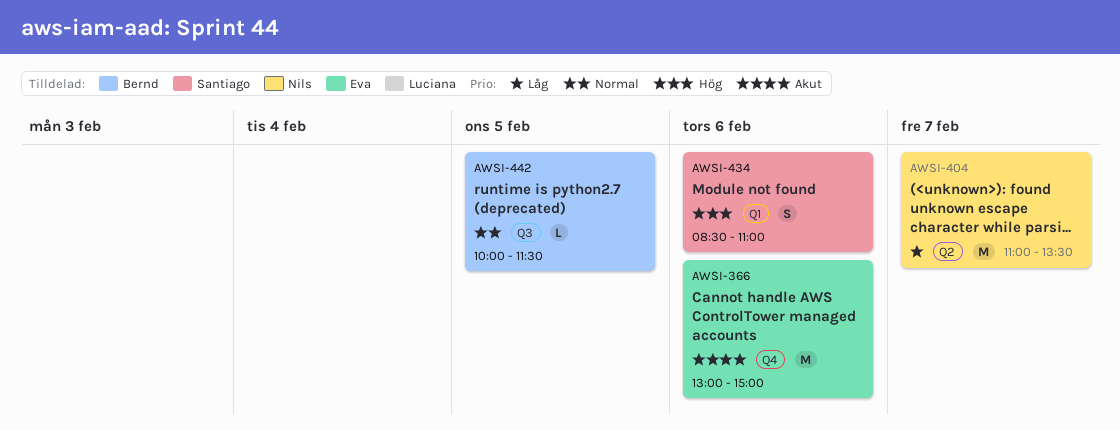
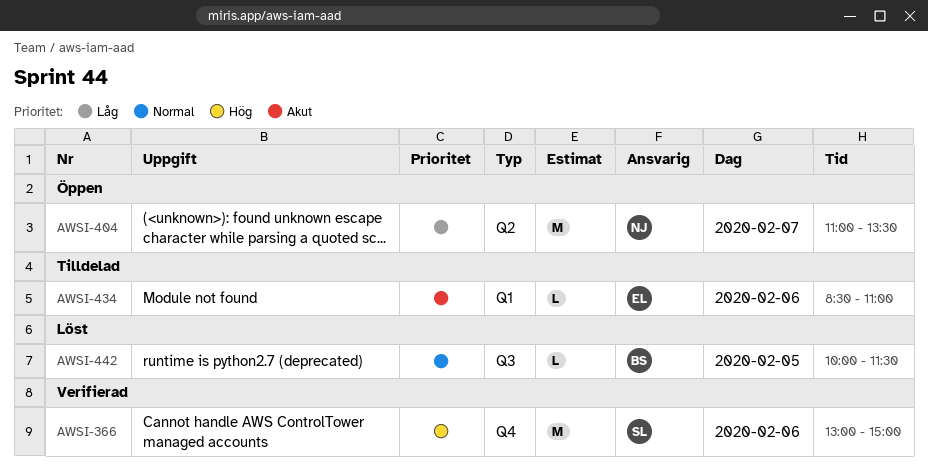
AWSI-366, owner: Eva -> Santiago
AWSI-366, priority: Akut -> Hög
AWSI-434, owner: Santiago -> Eva
AWSI-434, priority: Hög -> Akut
AWSI-434, estimate: S -> L

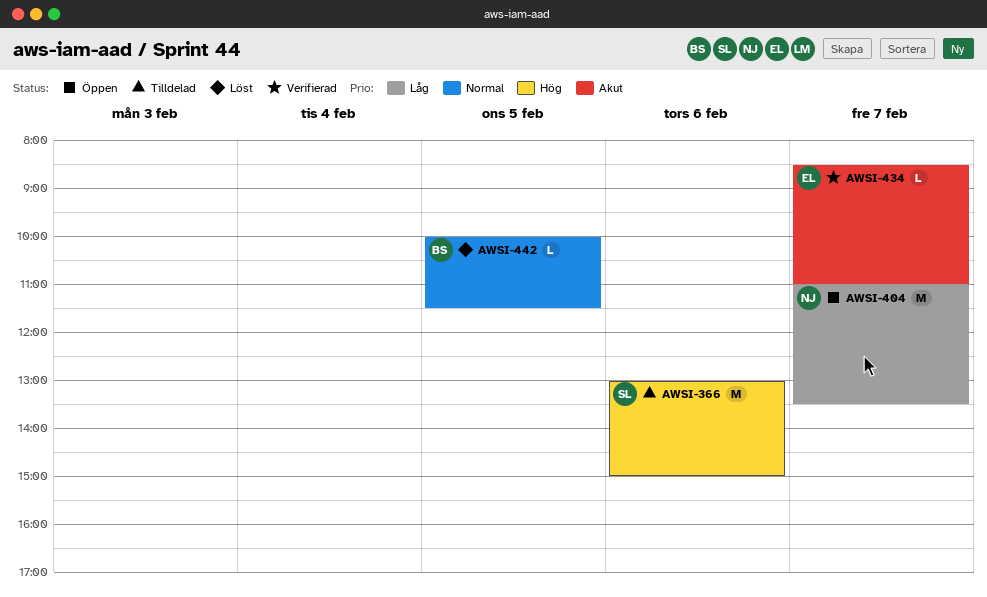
AWSI-366, status: Verifierad -> Tilldelad
AWSI-434, status: Tilldelad -> Verifierad
AWSI-434, day: Feb 6 -> Feb 7

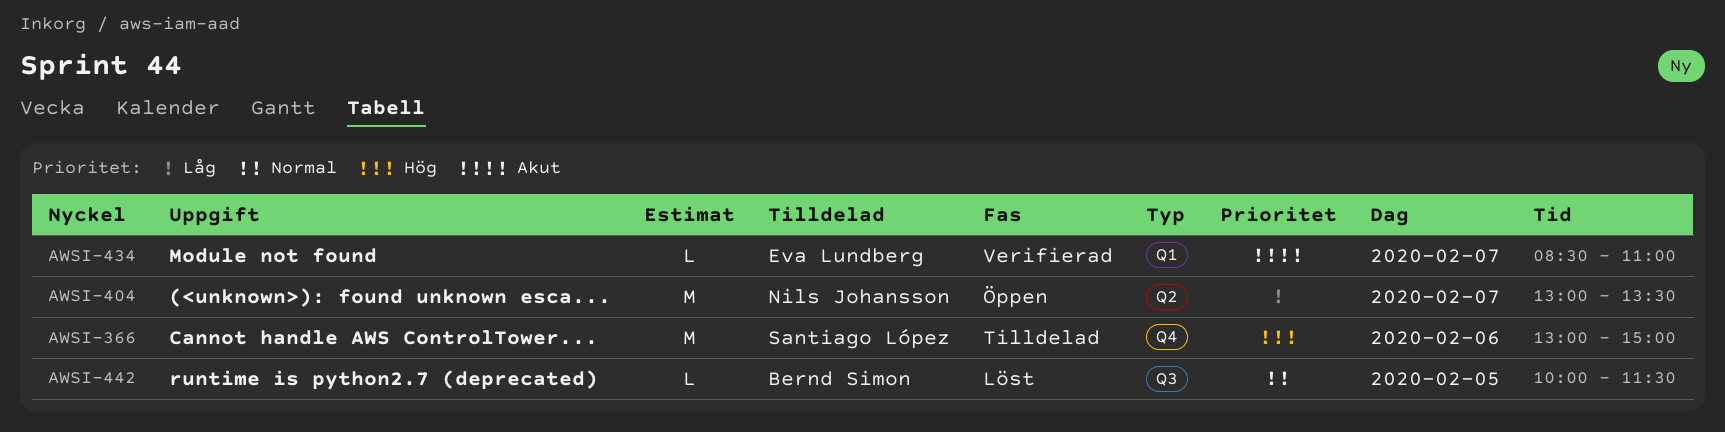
AWSI-404, begins: 11:00 -> 13:00

